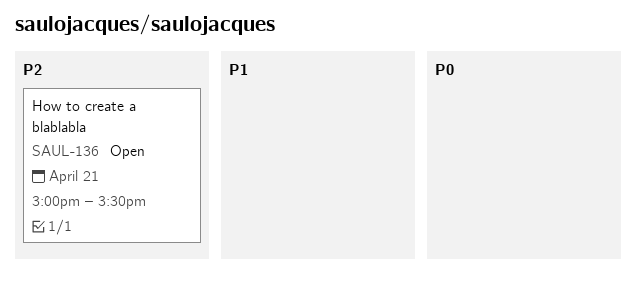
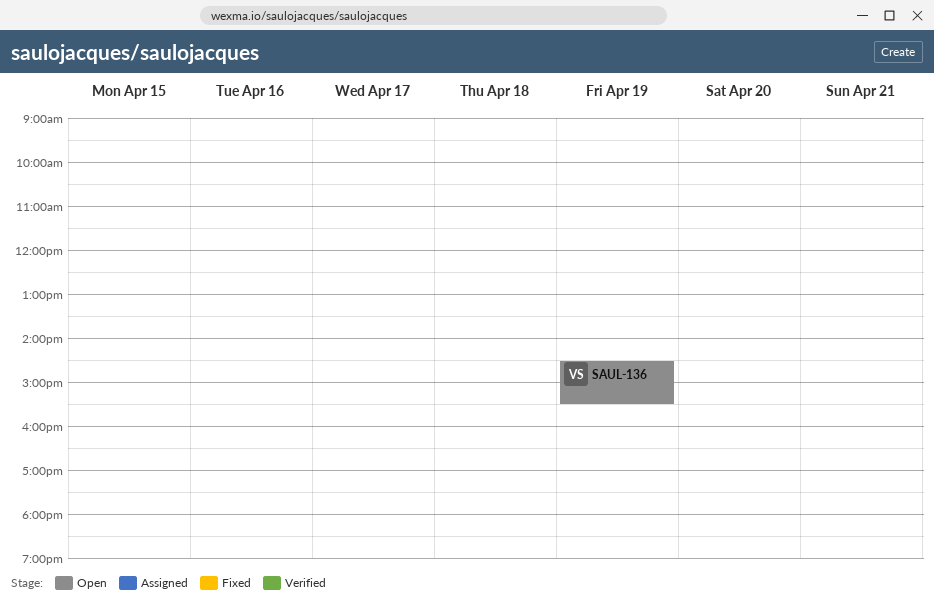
SAUL-136, day: Apr 21 -> Apr 19
SAUL-136, begins: 15:00 -> 14:30

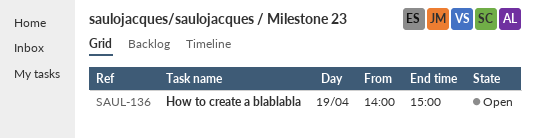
SAUL-136, begins: 14:30 -> 14:00
SAUL-136, ends: 15:30 -> 15:00

